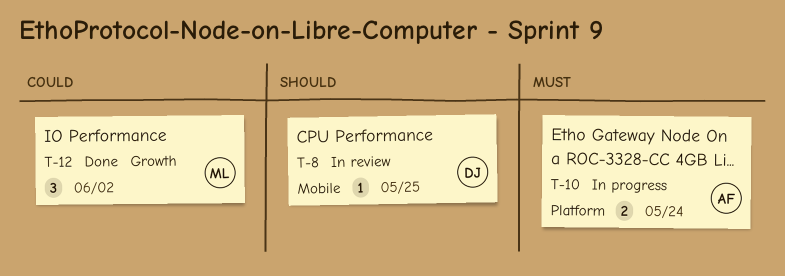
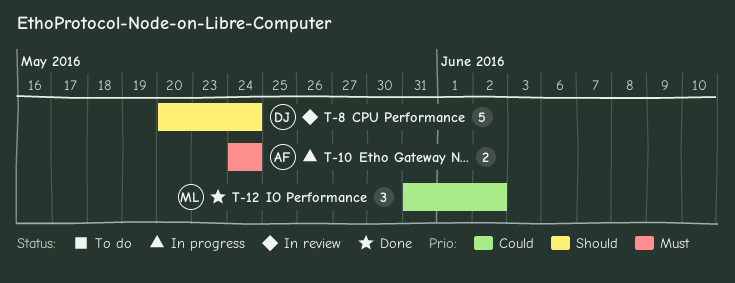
T-8, estimate: 1 -> 5
T-8, due: May 25 -> May 24

